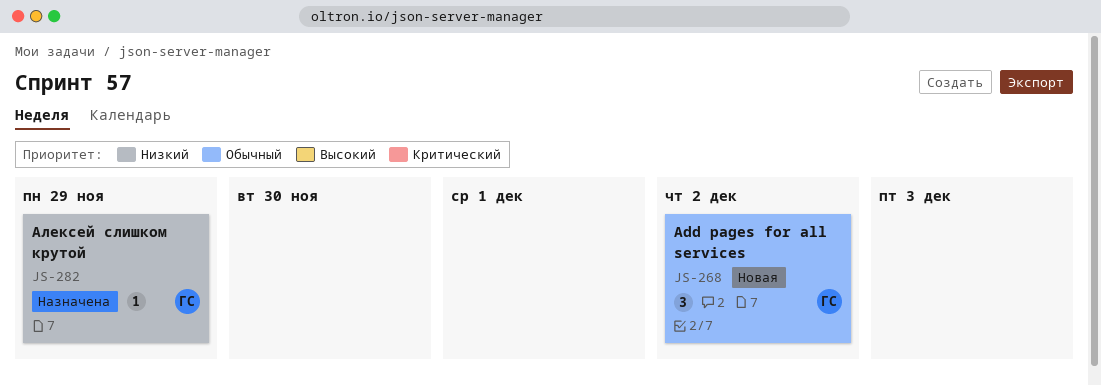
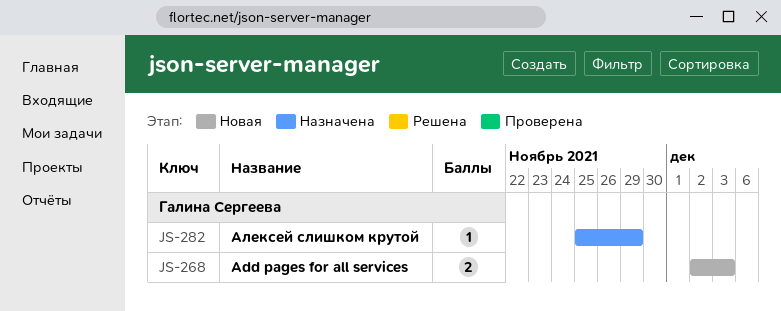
JS-268, estimate: 3 -> 2
JS-268, due: Dec 2 -> Dec 3

